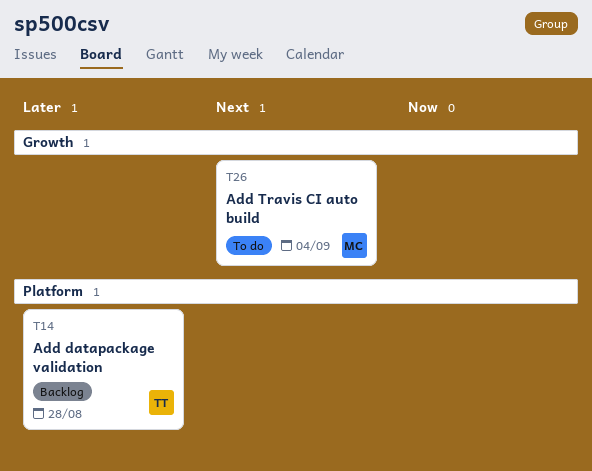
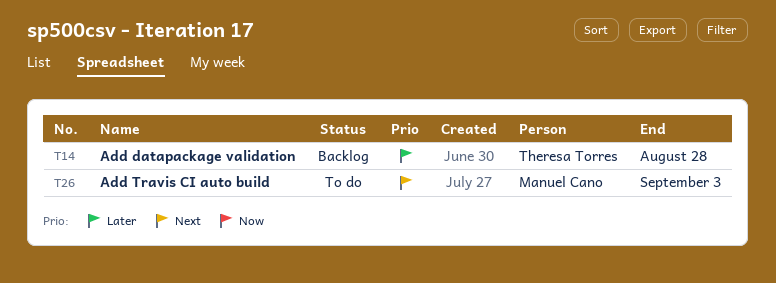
T26, due: Sep 4 -> Sep 3

